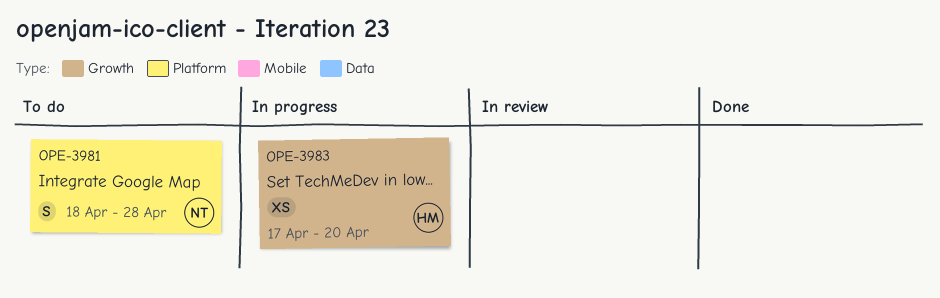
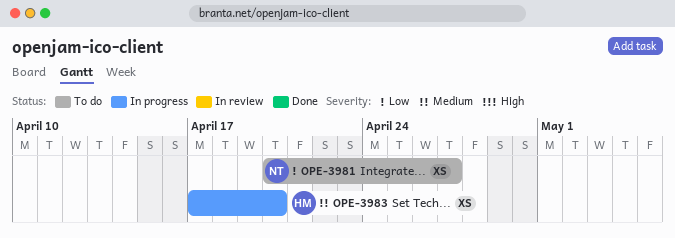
OPE-3981, estimate: S -> XS
OPE-3981, start: Apr 18 -> Apr 20
OPE-3981, due: Apr 28 -> Apr 27

